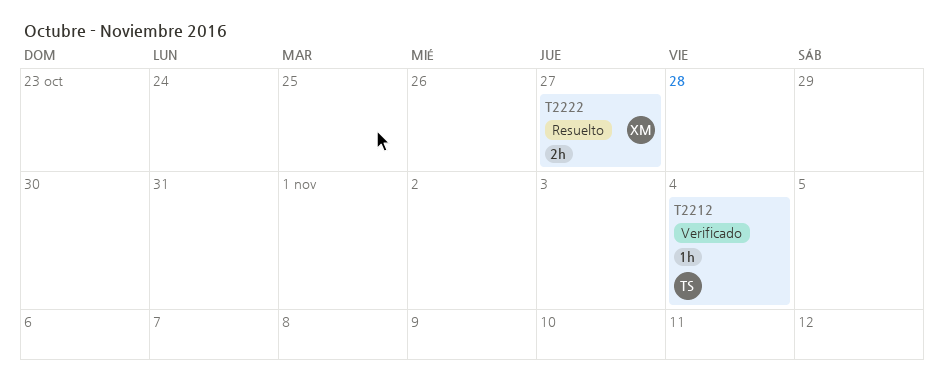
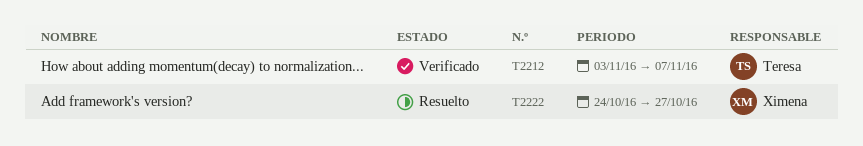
T2212, due: Nov 4 -> Nov 7

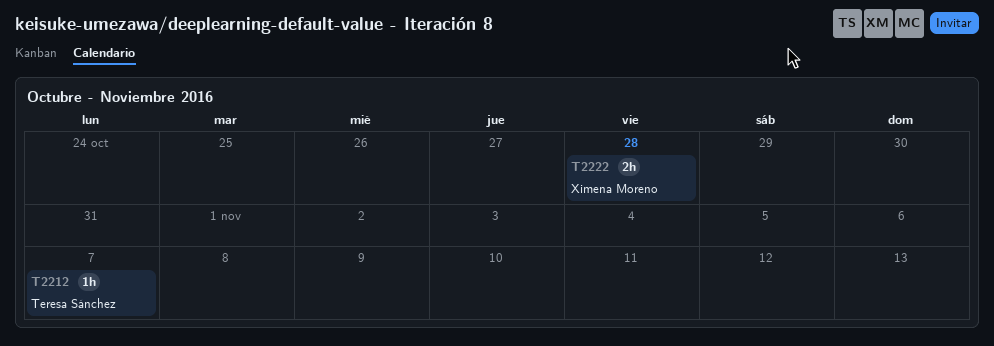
T2222, due: Oct 27 -> Oct 28

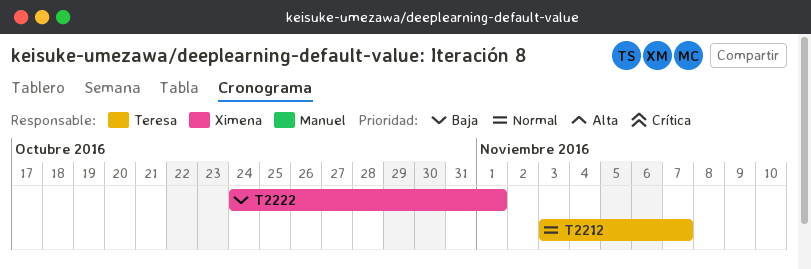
T2222, due: Oct 28 -> Nov 1

